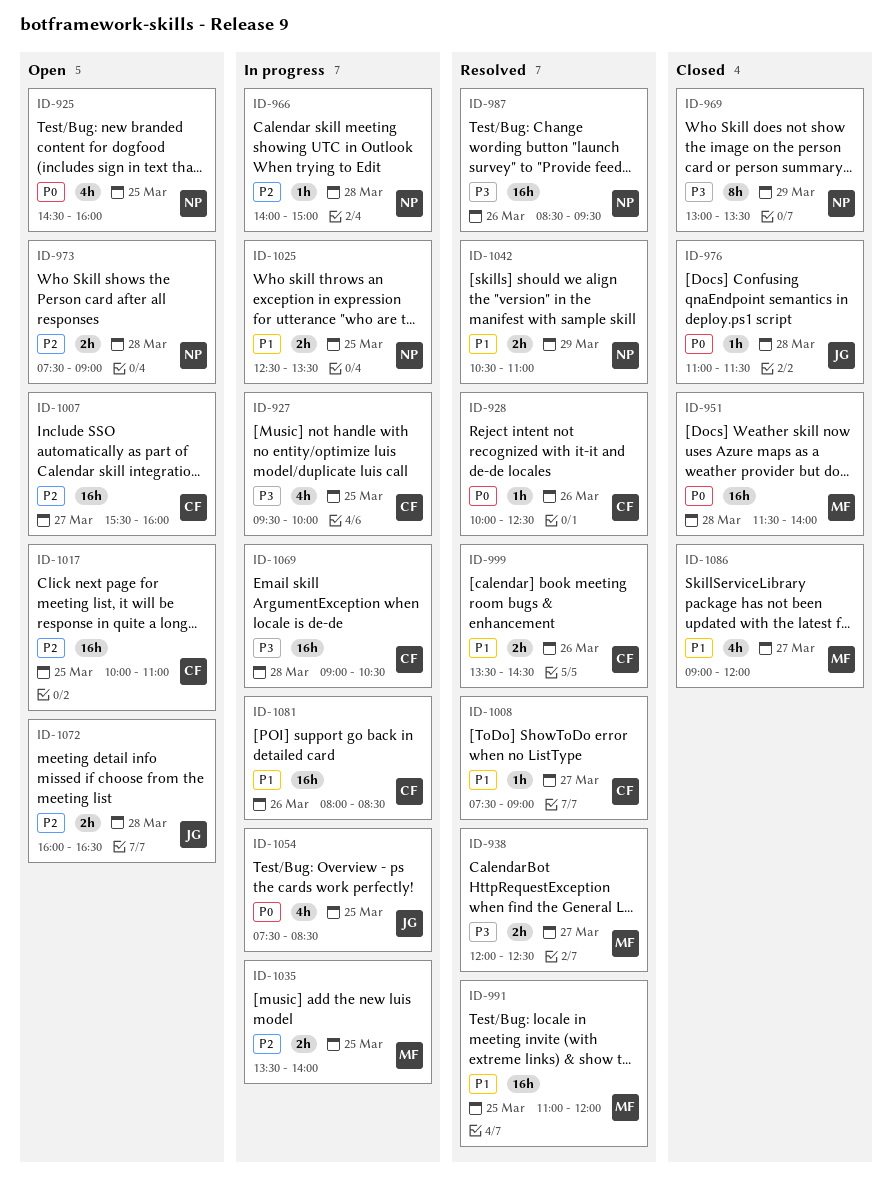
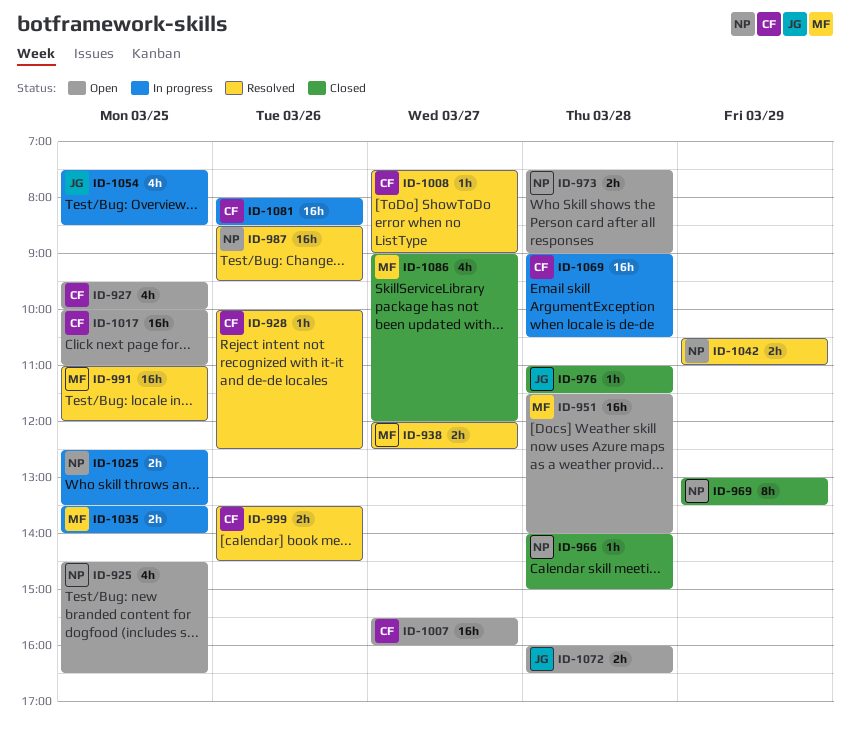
ID-925, ends: 16:00 -> 16:30
ID-927, status: In progress -> Open
ID-951, status: Closed -> Open
ID-966, status: In progress -> Closed

